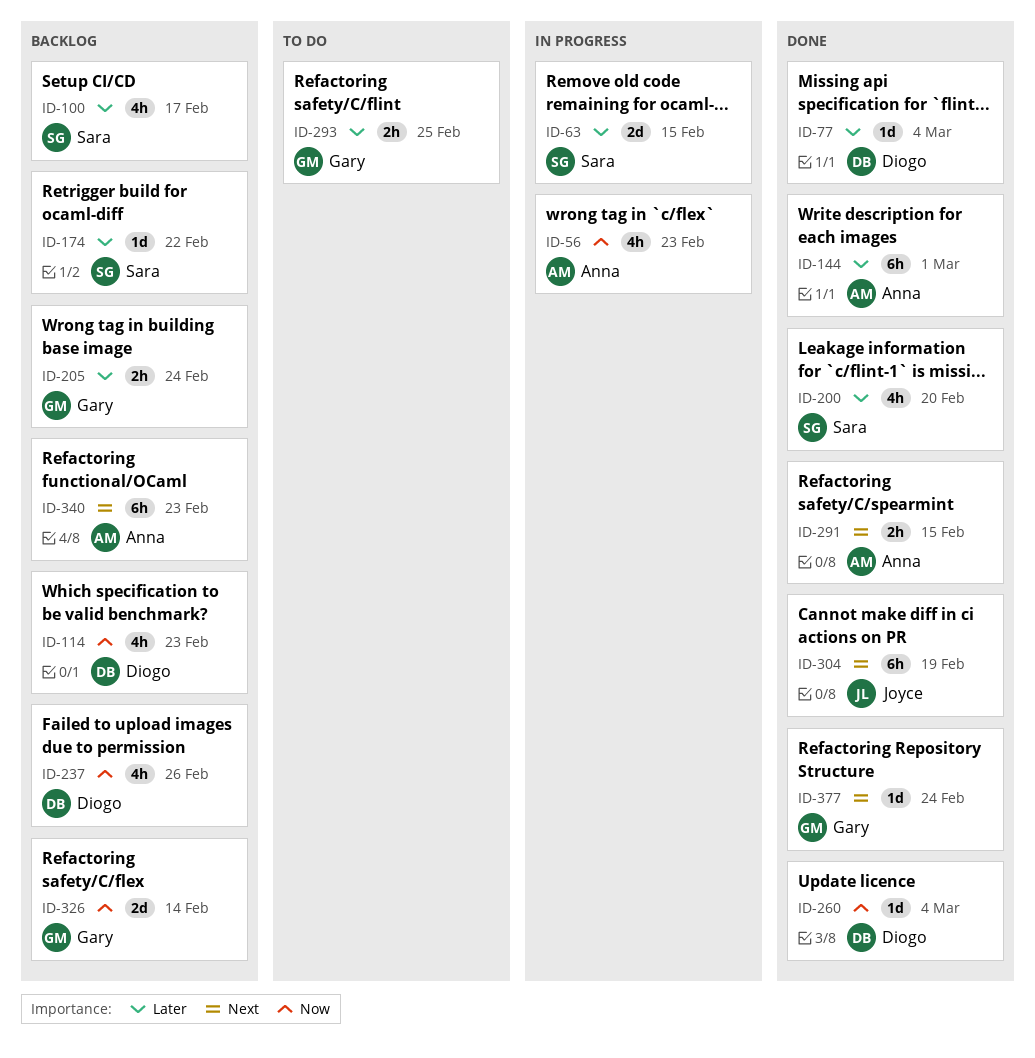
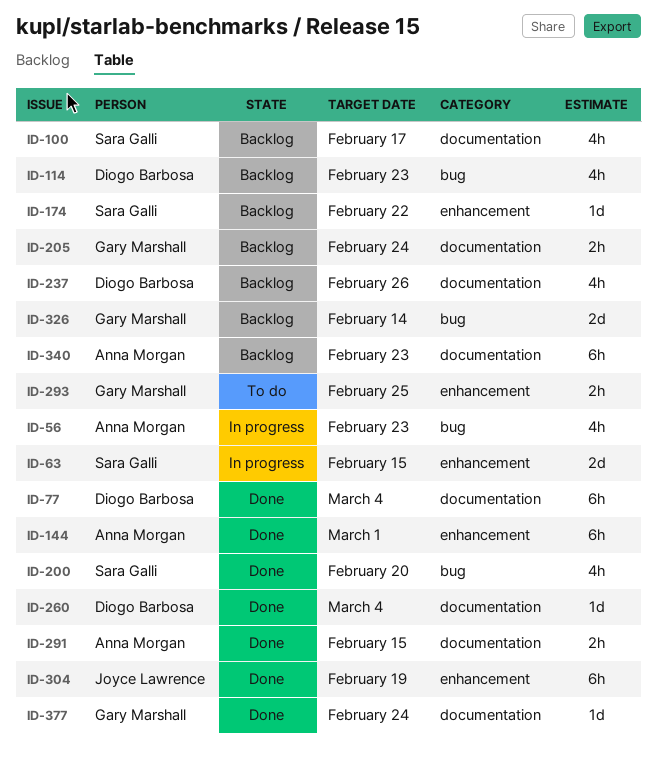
ID-77, estimate: 1d -> 6h

